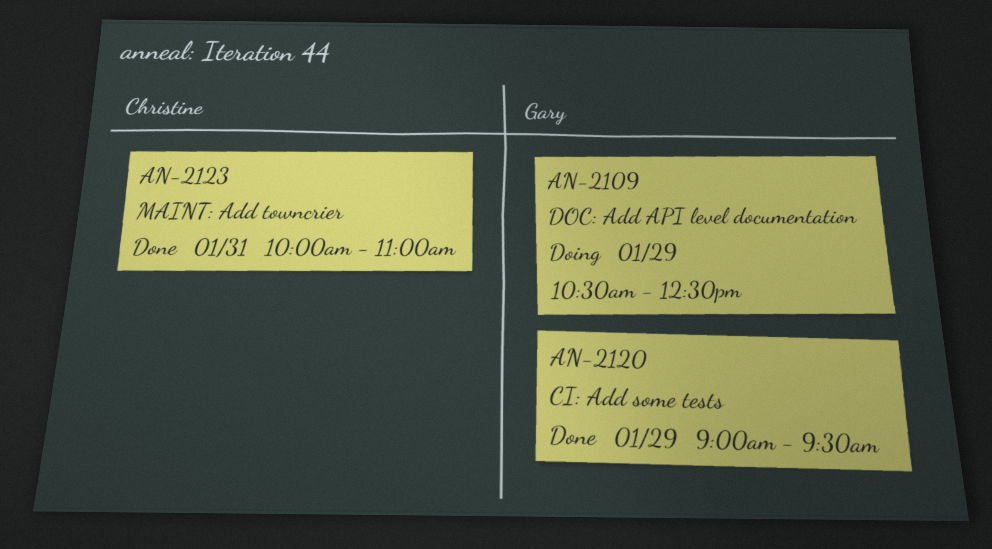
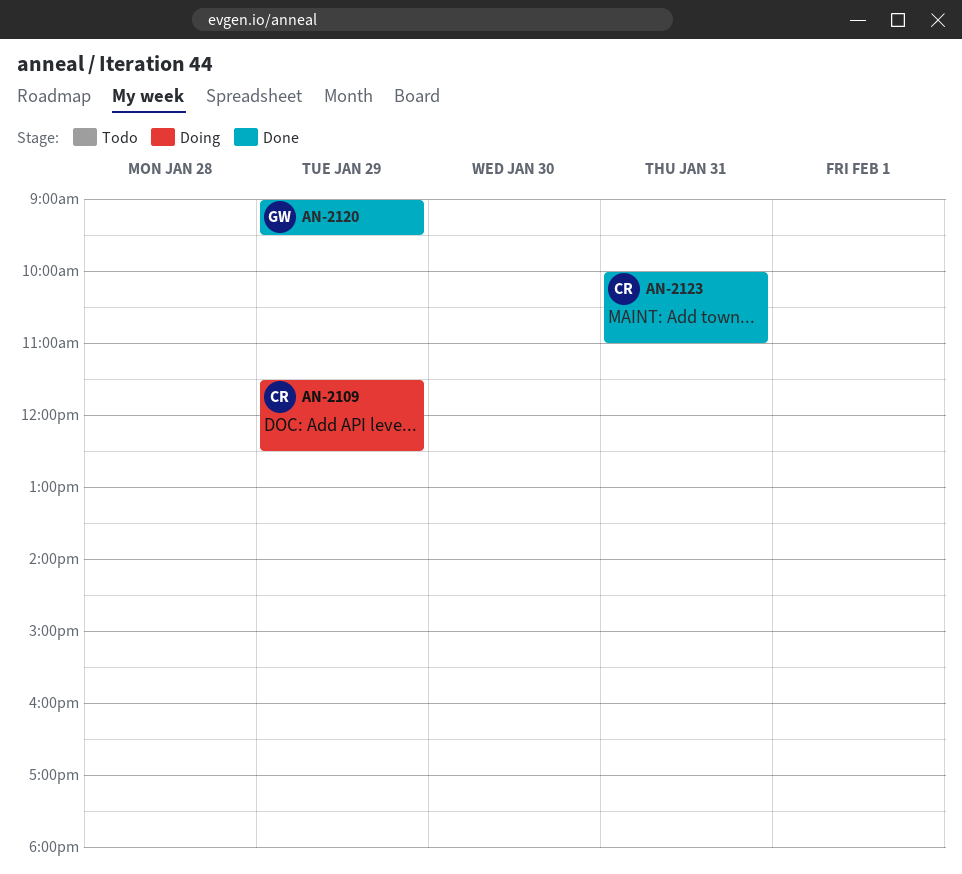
AN-2109, owner: Gary -> Christine
AN-2109, begins: 10:30 -> 11:30

